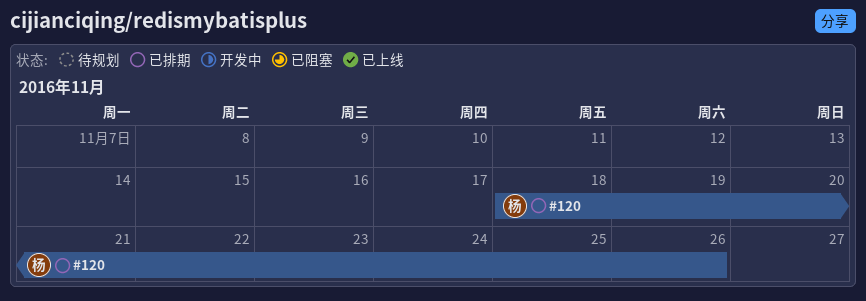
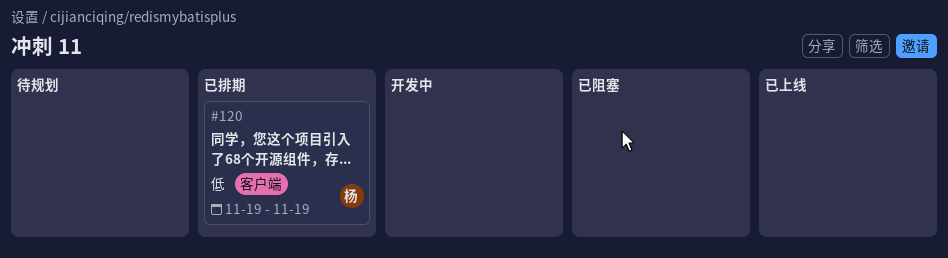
#120, start: Nov 18 -> Nov 19
#120, due: Nov 26 -> Nov 19

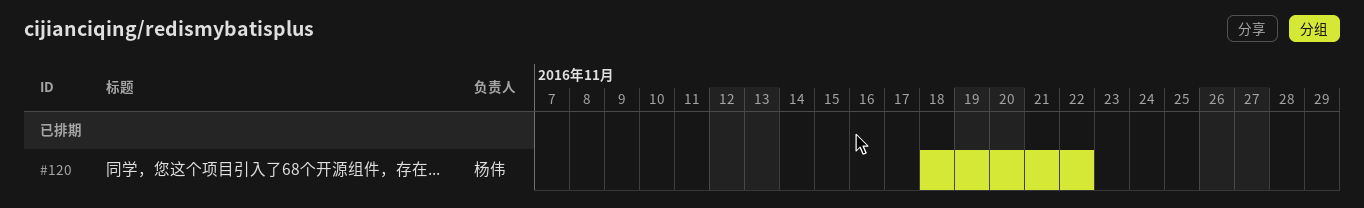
#120, start: Nov 19 -> Nov 18
#120, due: Nov 19 -> Nov 22

